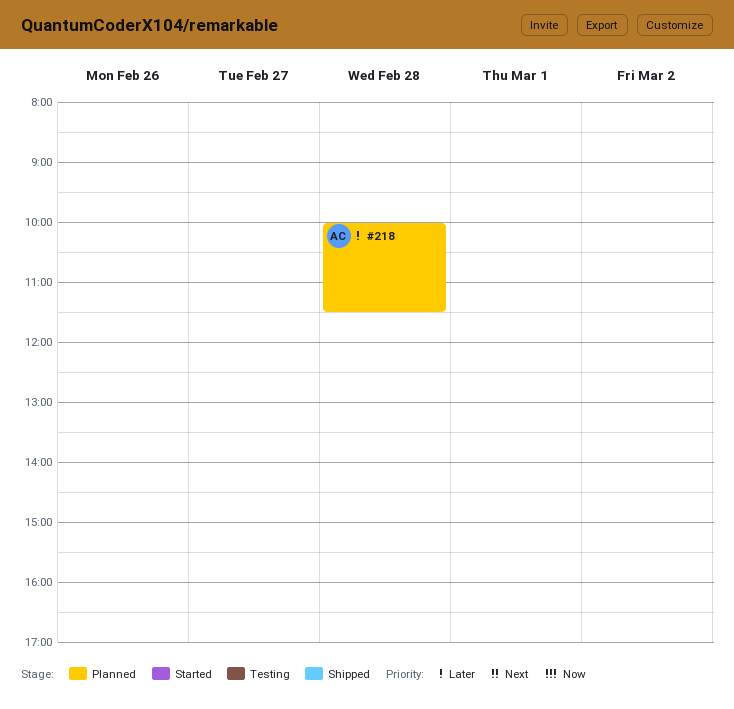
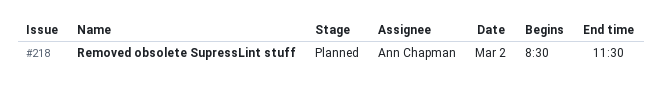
#218, day: Feb 28 -> Mar 2
#218, begins: 10:00 -> 08:30

